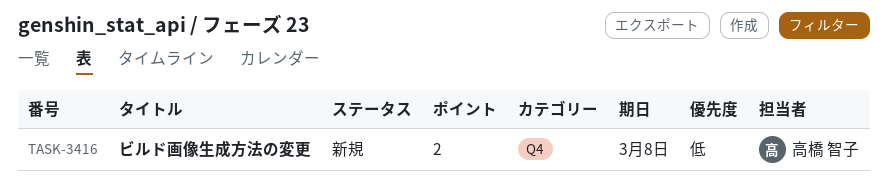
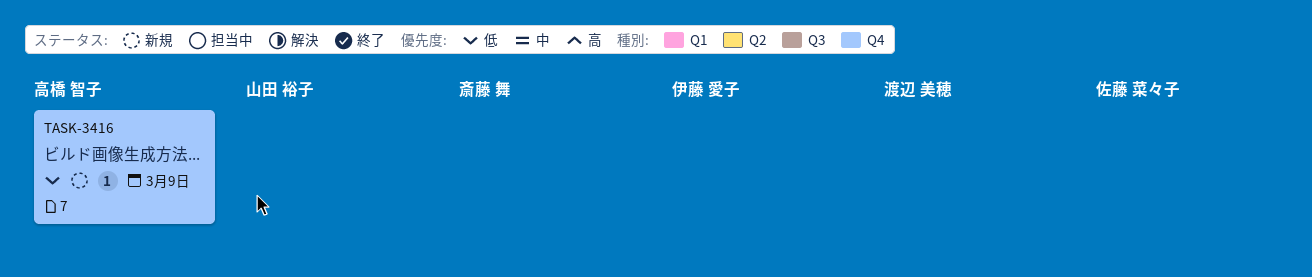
TASK-3416, estimate: 2 -> 1
TASK-3416, due: Mar 8 -> Mar 9

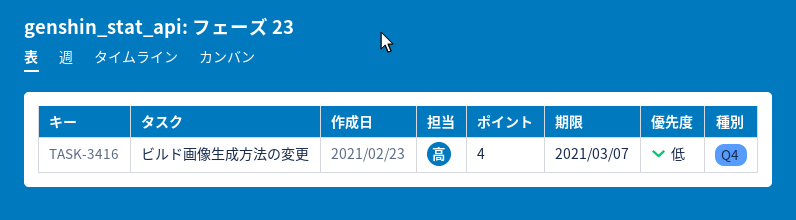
TASK-3416, estimate: 1 -> 4
TASK-3416, due: Mar 9 -> Mar 7

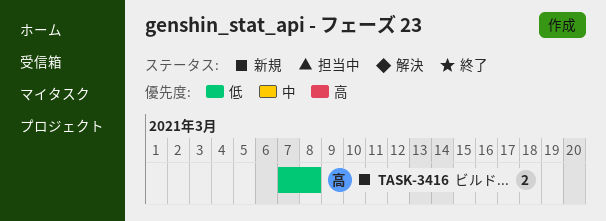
TASK-3416, estimate: 4 -> 2
TASK-3416, due: Mar 7 -> Mar 8

